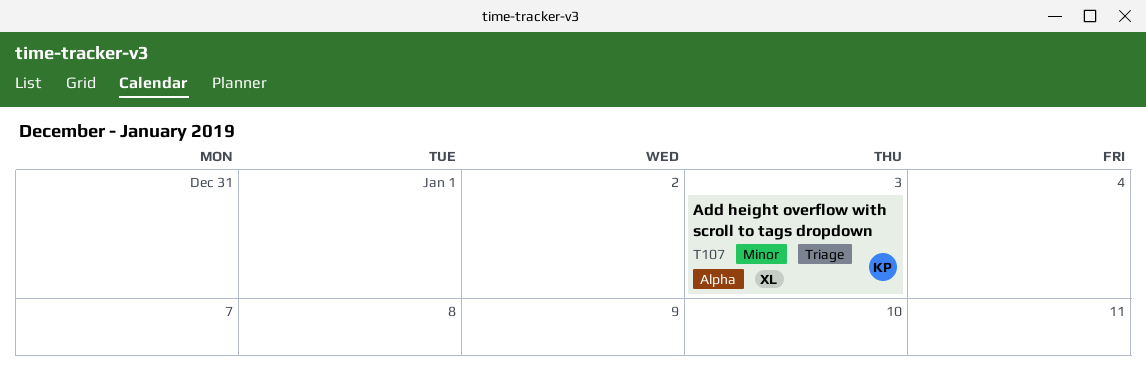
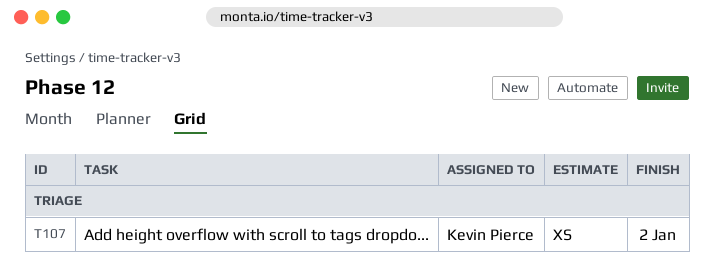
T107, estimate: XL -> XS
T107, due: Jan 3 -> Jan 2

